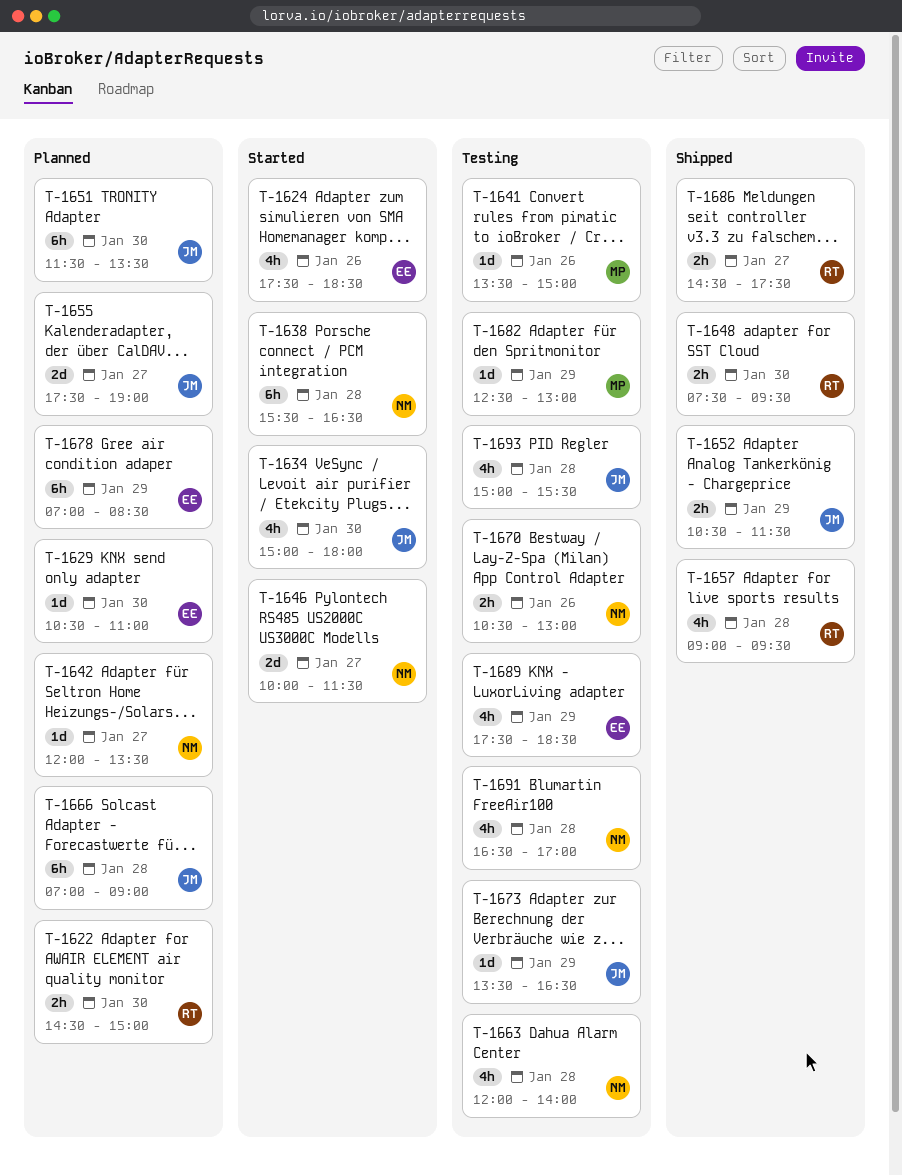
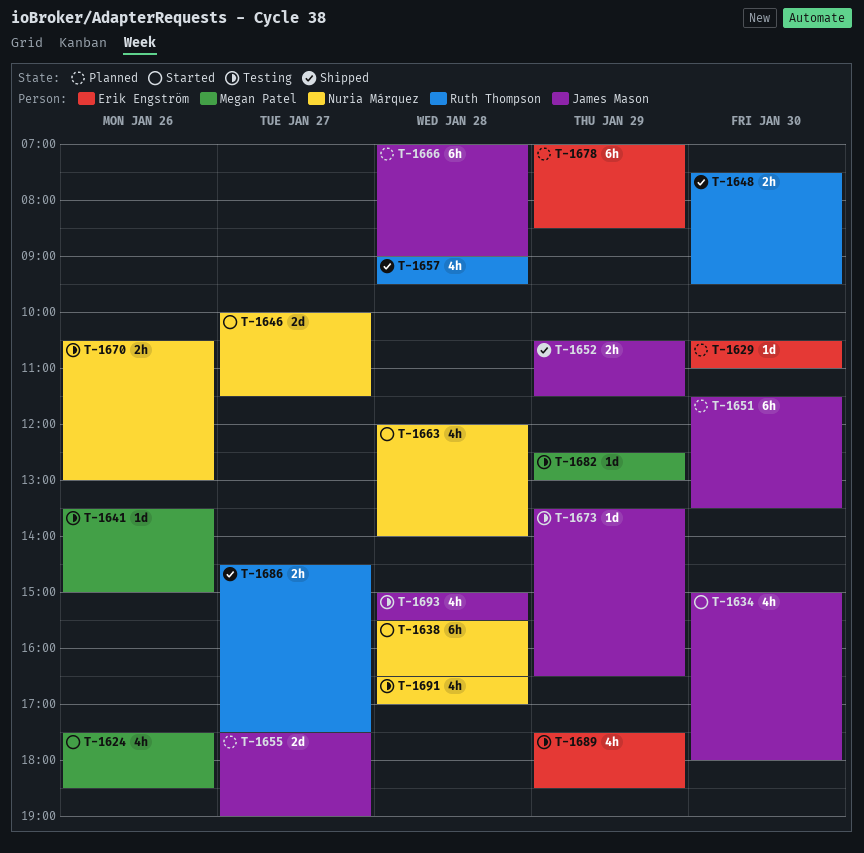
T-1622: present -> none
T-1624, owner: Erik Engström -> Megan Patel
T-1642: present -> none
T-1663, status: Testing -> Started

